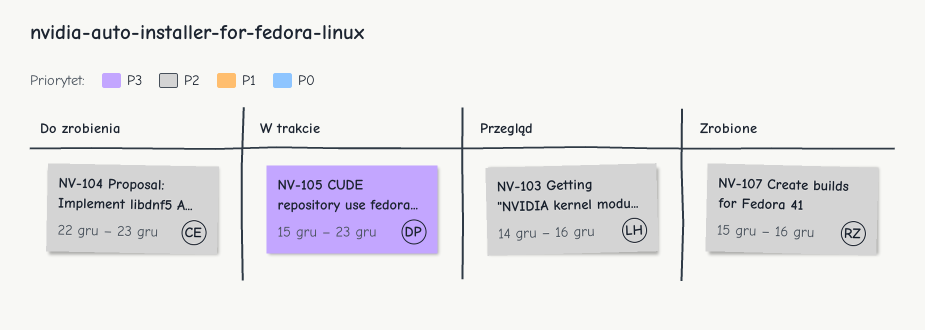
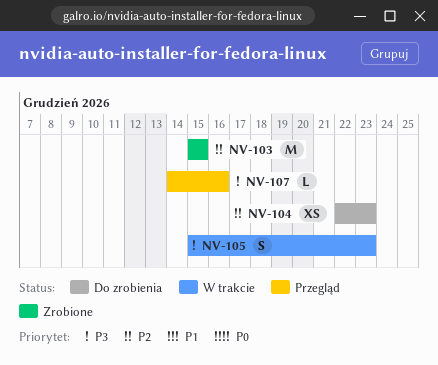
NV-103, status: Przegląd -> Zrobione
NV-103, start: Dec 14 -> Dec 15
NV-103, due: Dec 16 -> Dec 15
NV-107, status: Zrobione -> Przegląd
NV-107, priority: P2 -> P3
NV-107, start: Dec 15 -> Dec 14

